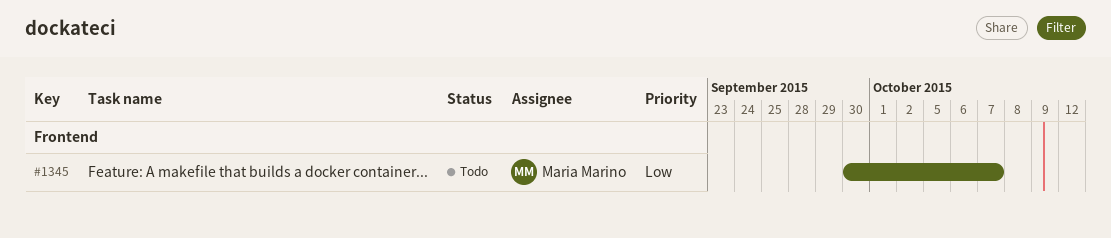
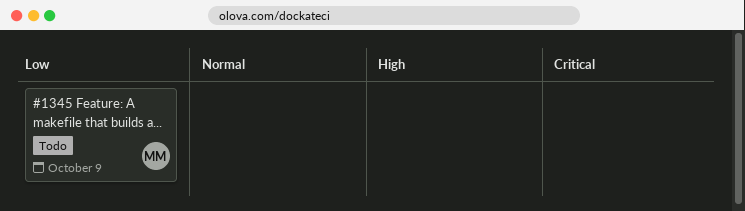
#1345, due: Oct 7 -> Oct 9

